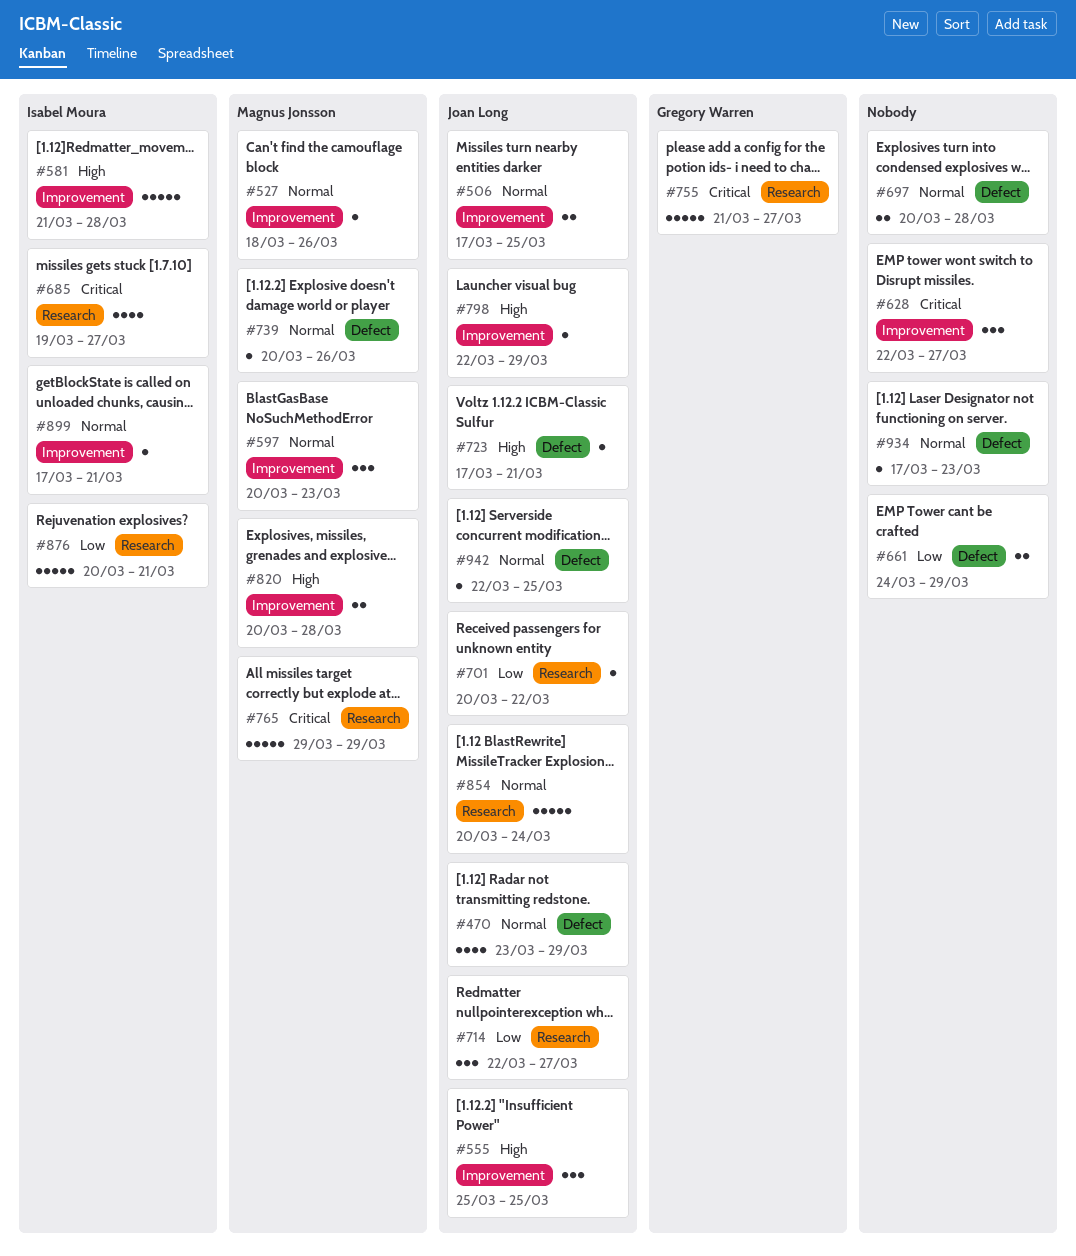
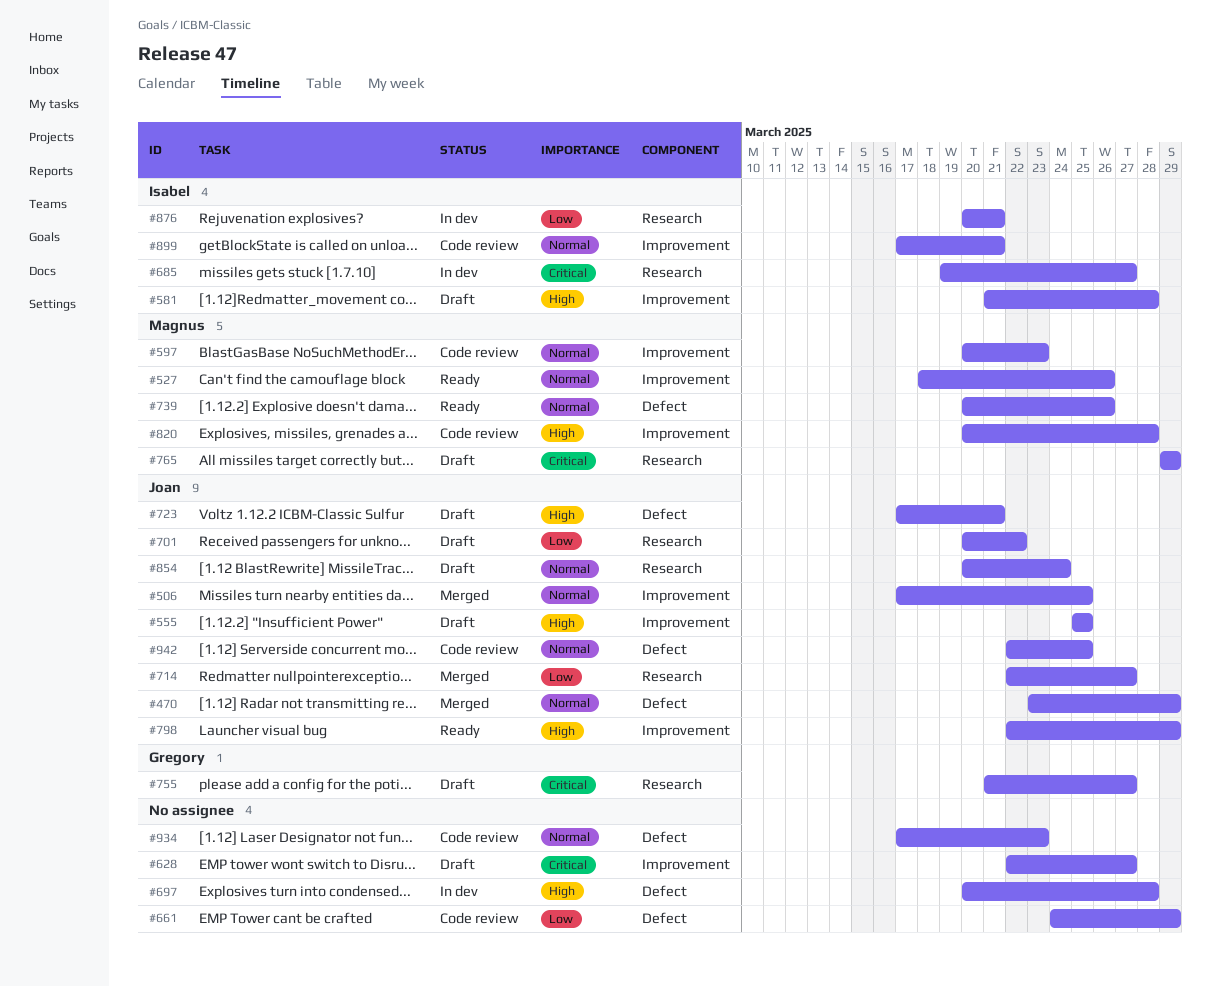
#697, priority: Normal -> High

